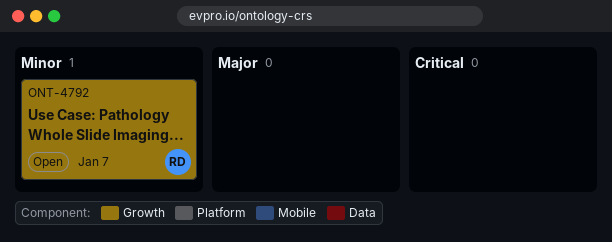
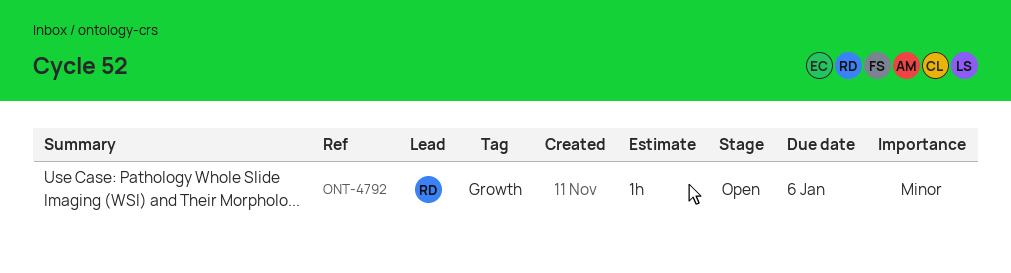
ONT-4792, due: Jan 7 -> Jan 6

